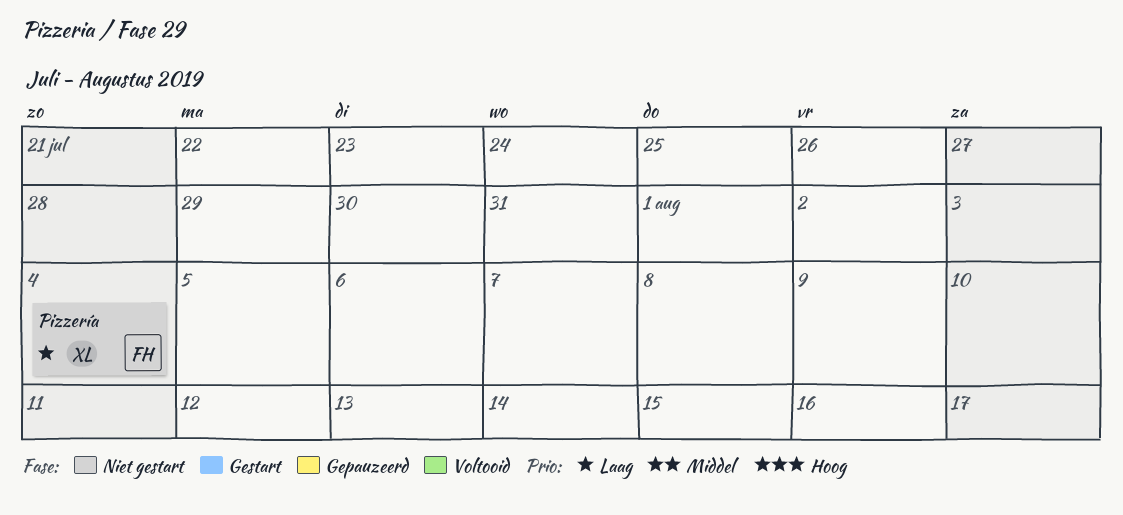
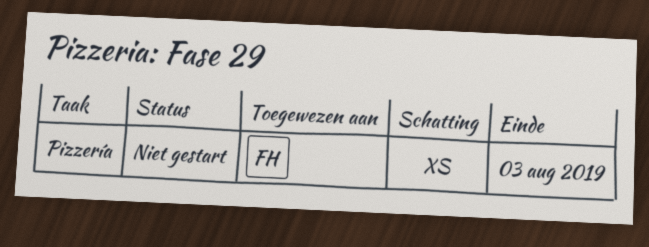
Pizzería, estimate: XL -> XS
Pizzería, due: Aug 4 -> Aug 3

